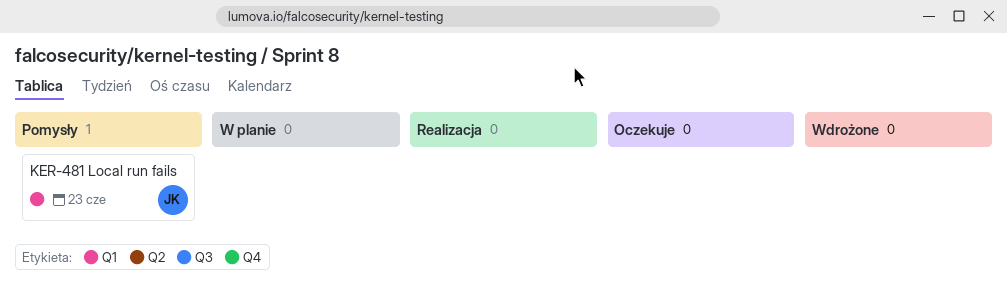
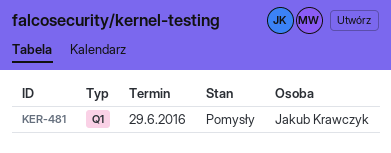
KER-481, due: Jun 23 -> Jun 29

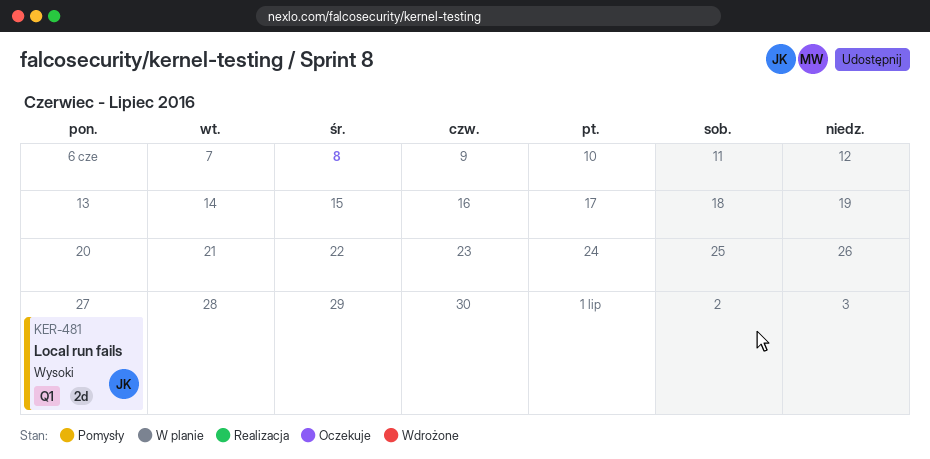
KER-481, due: Jun 29 -> Jun 27

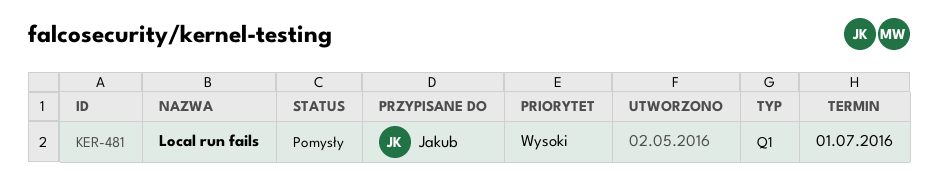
KER-481, due: Jun 27 -> Jul 1

